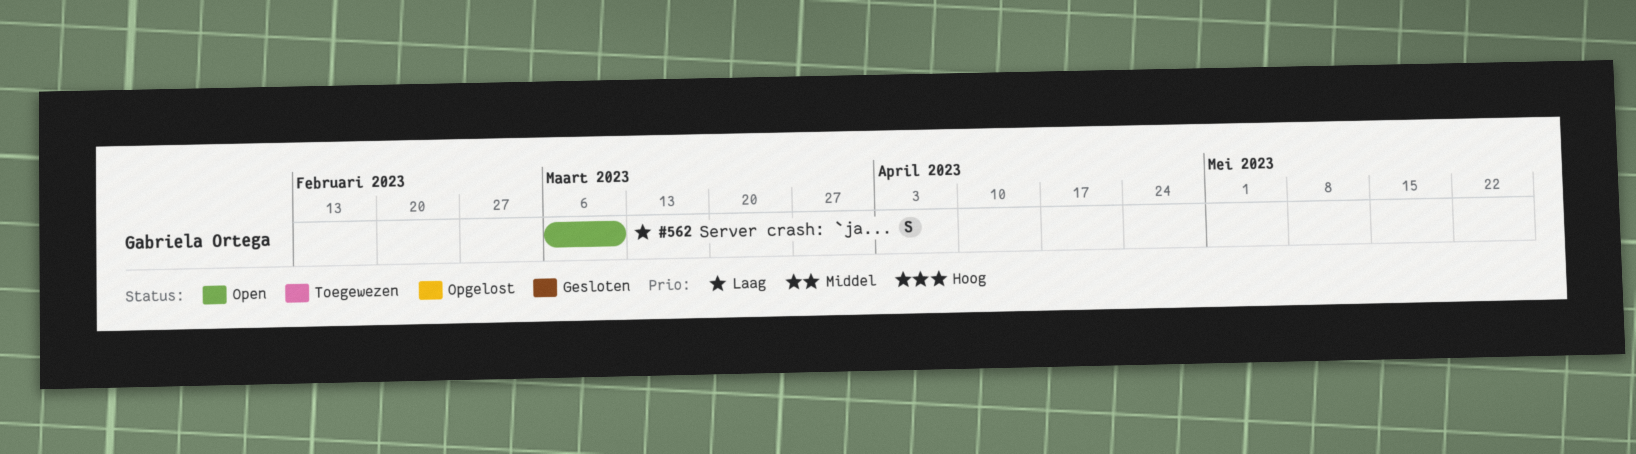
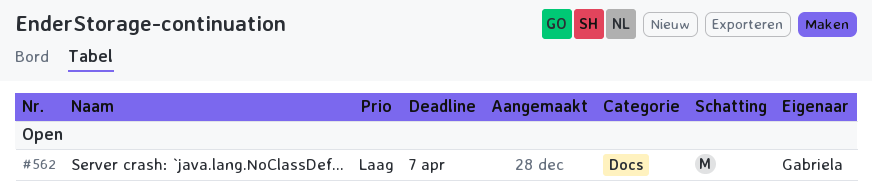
#562, estimate: S -> M
#562, due: Mar 10 -> Apr 7

